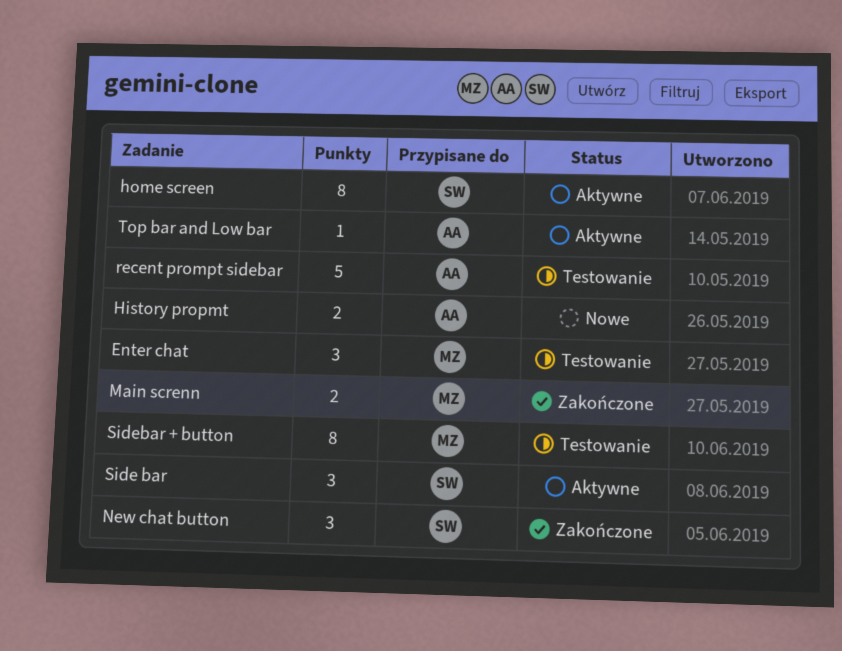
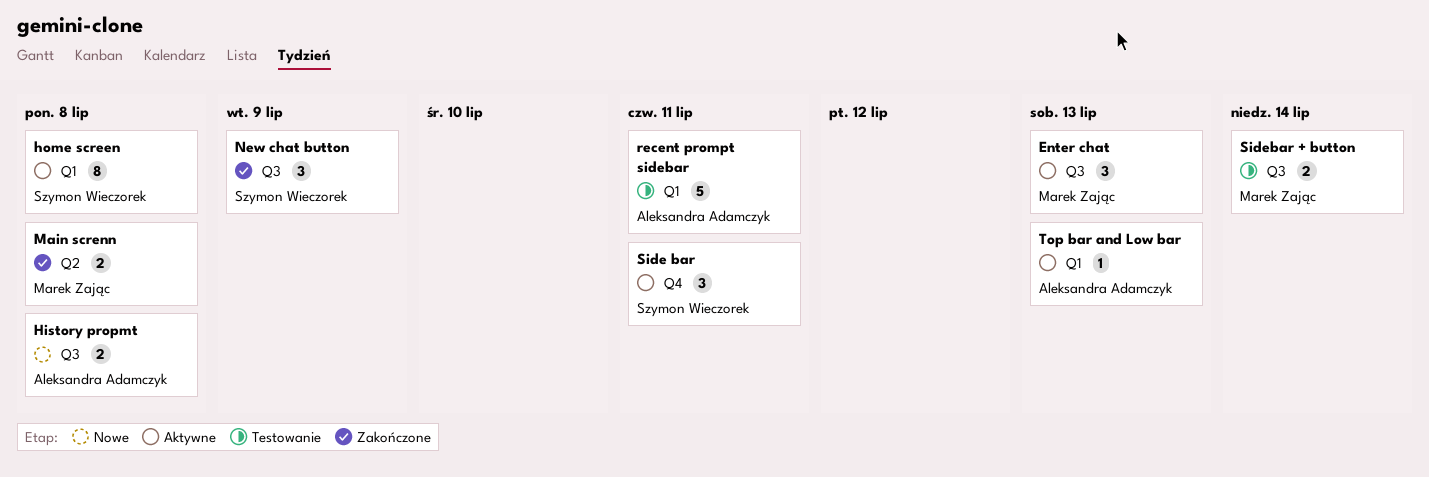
Enter chat, status: Testowanie -> Aktywne
Sidebar + button, estimate: 8 -> 2

